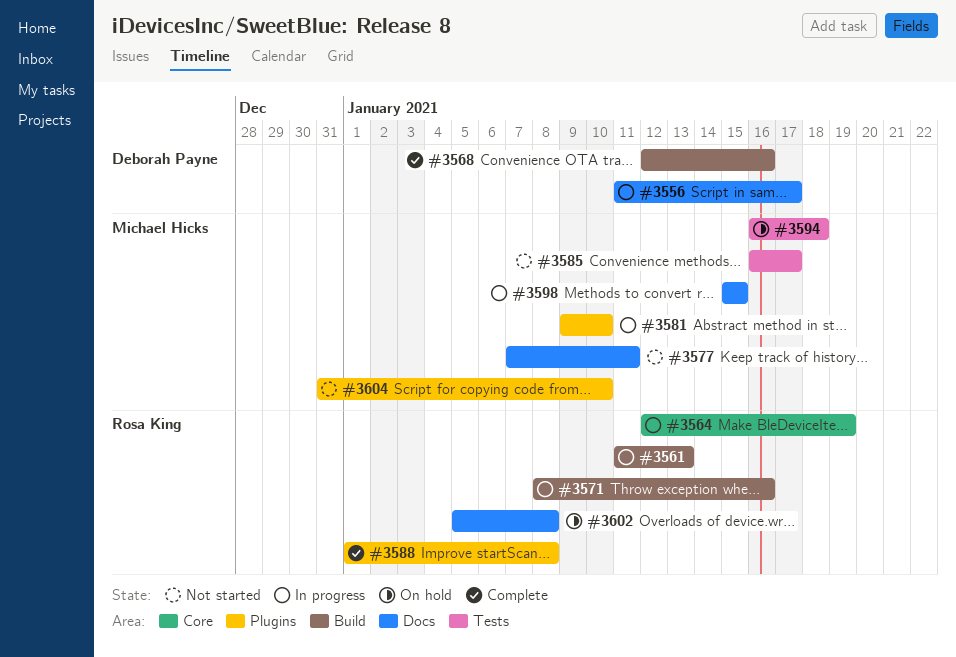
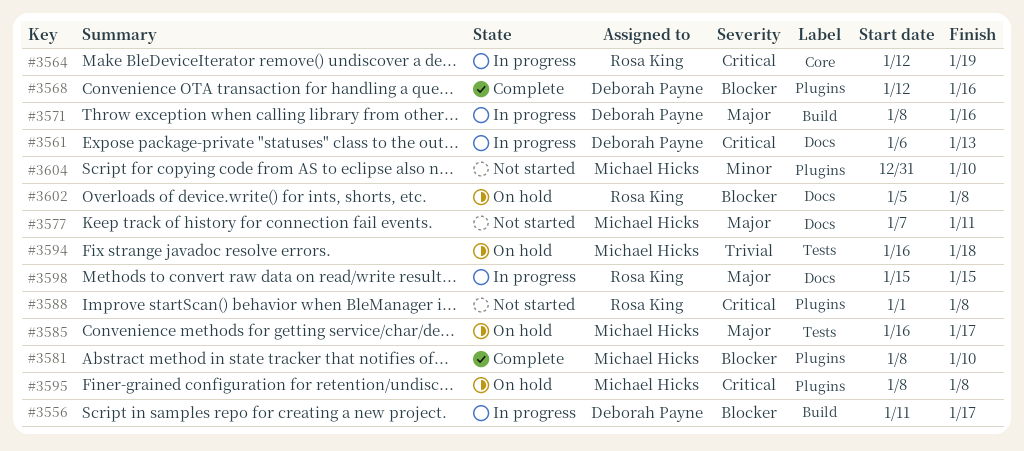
#3556, label: Docs -> Build
#3561, owner: Rosa King -> Deborah Payne
#3561, label: Build -> Docs
#3561, start: Jan 11 -> Jan 6
#3568, label: Build -> Plugins
#3571, owner: Rosa King -> Deborah Payne
#3581, status: In progress -> Complete
#3581, start: Jan 9 -> Jan 8
#3585, status: Not started -> On hold
#3588, status: Complete -> Not started
#3595: none -> present
#3598, owner: Michael Hicks -> Rosa King

